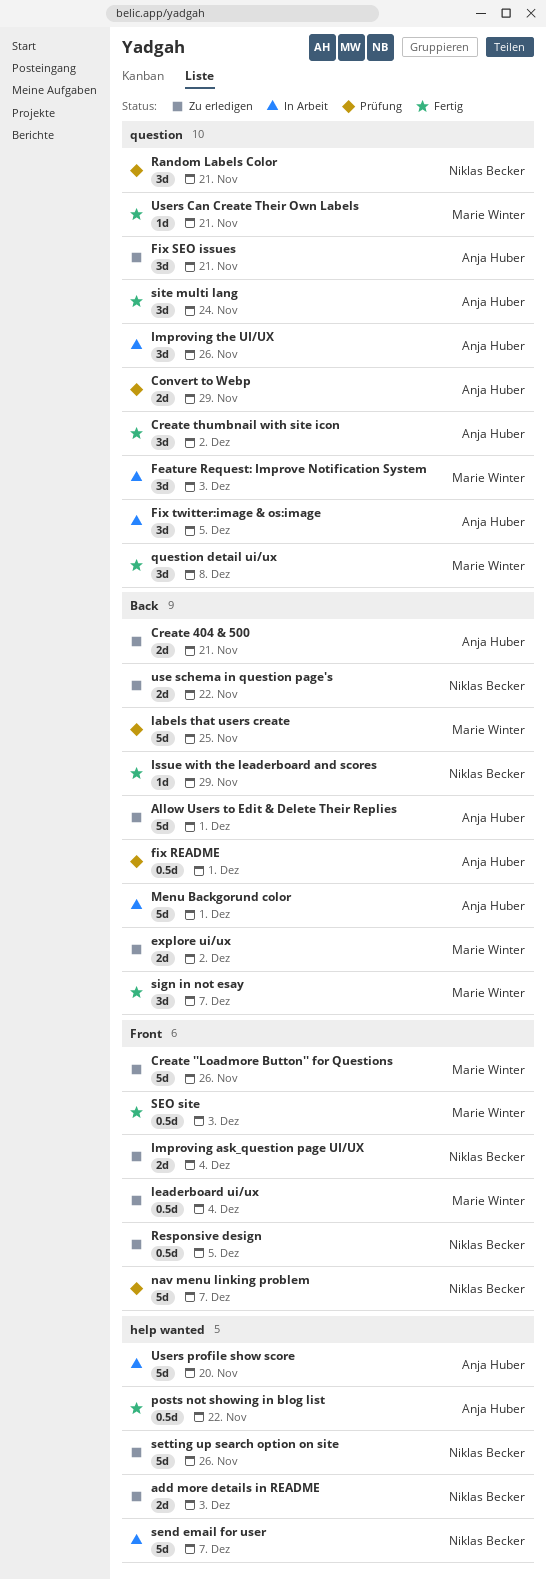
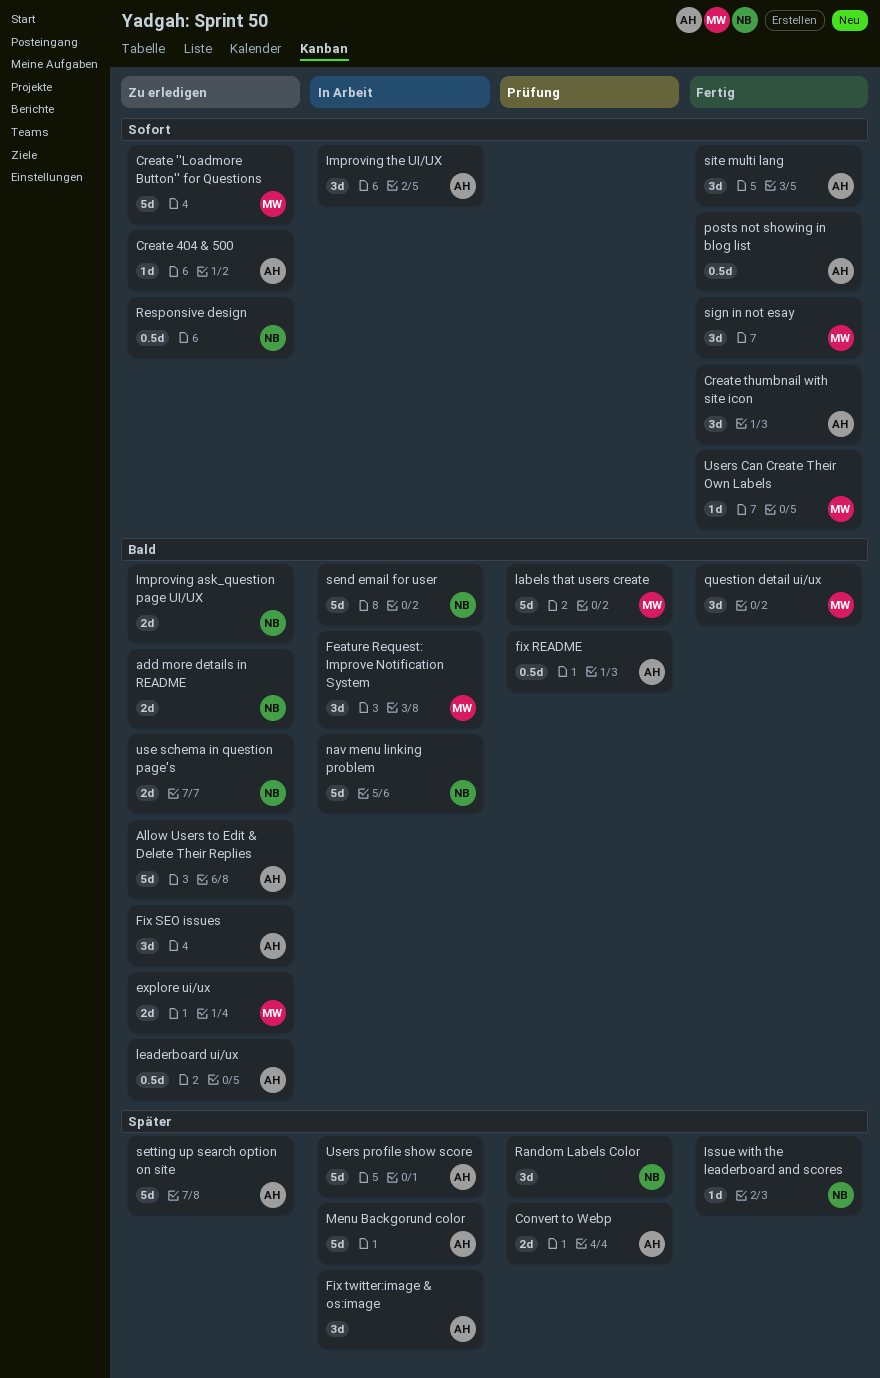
Create 404 & 500, estimate: 2d -> 1d
leaderboard ui/ux, owner: Marie Winter -> Anja Huber
nav menu linking problem, status: Prüfung -> In Arbeit
SEO site: present -> none
setting up search option on site, owner: Niklas Becker -> Anja Huber

